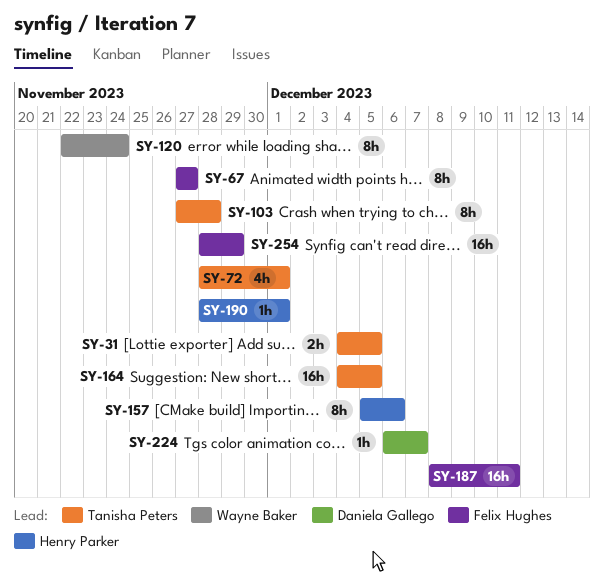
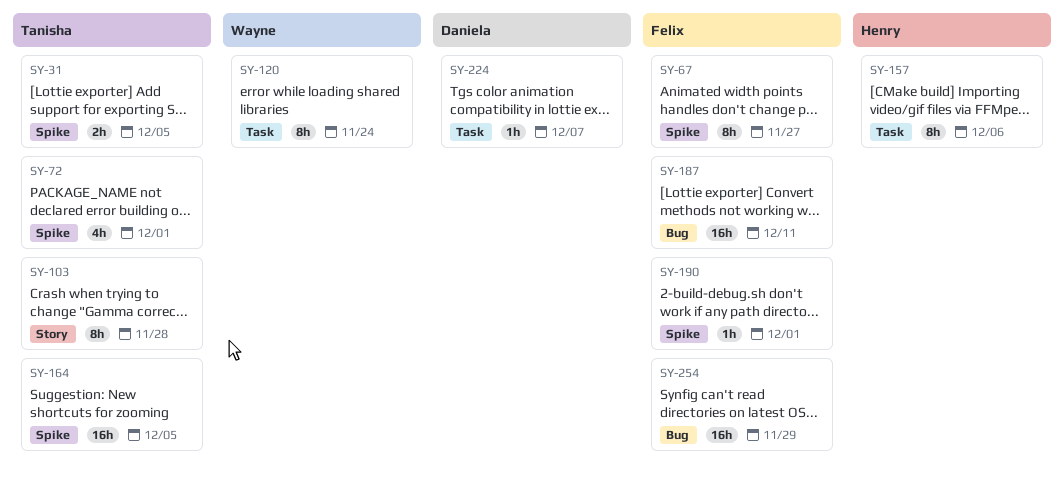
SY-190, owner: Henry Parker -> Felix Hughes

